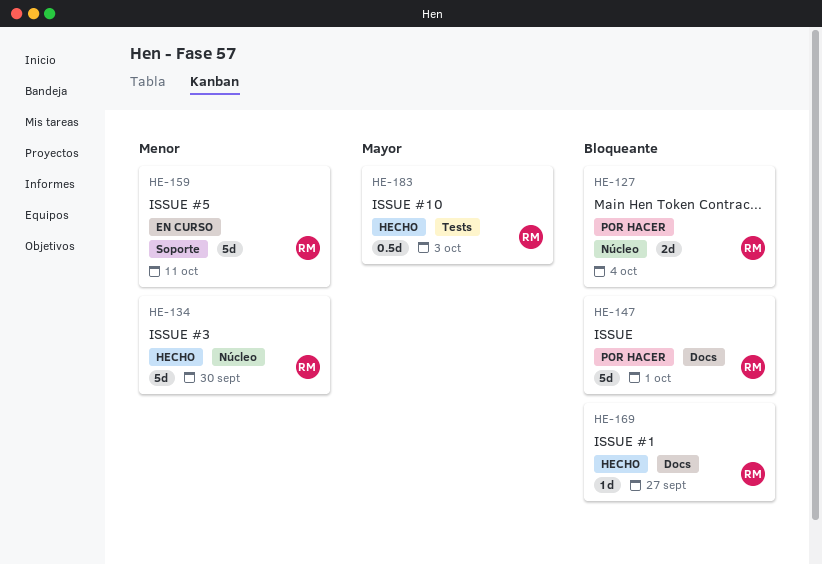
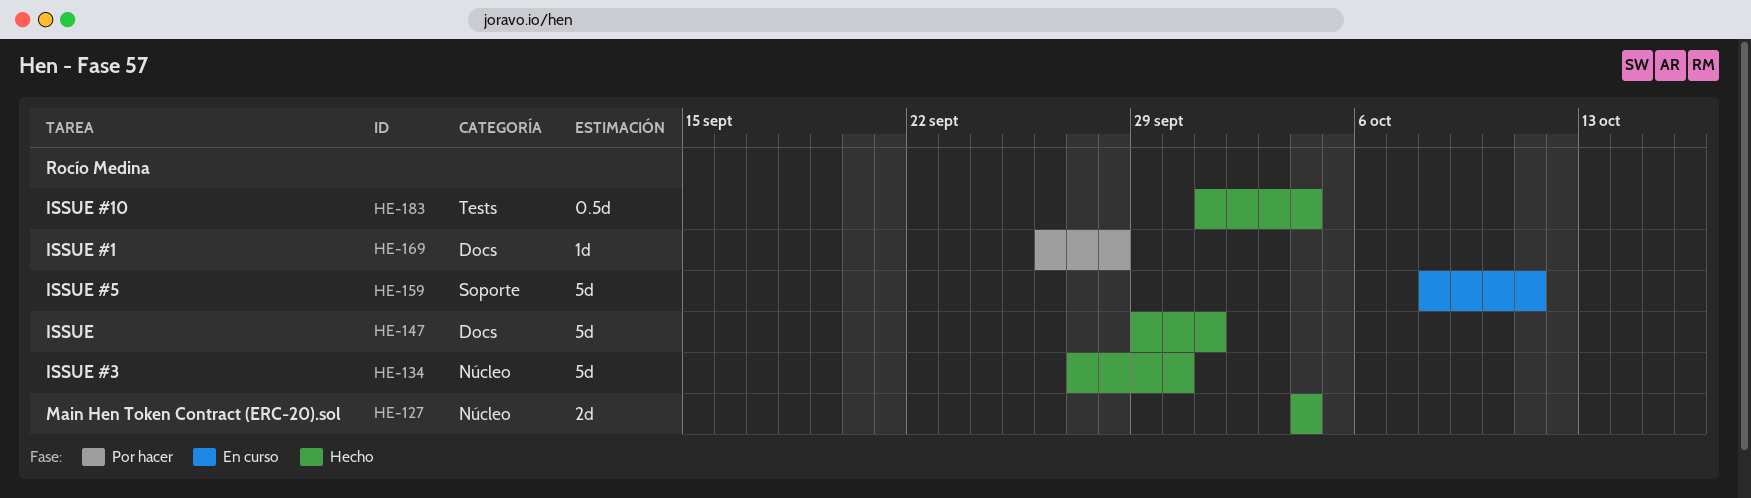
HE-127, status: Por hacer -> Hecho
HE-147, status: Por hacer -> Hecho
HE-169, status: Hecho -> Por hacer
HE-169, due: Sep 27 -> Sep 28
HE-183, due: Oct 3 -> Oct 4

